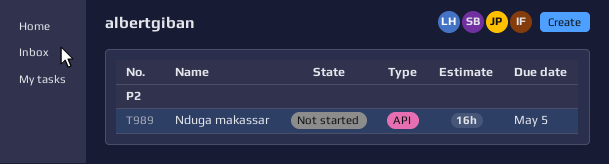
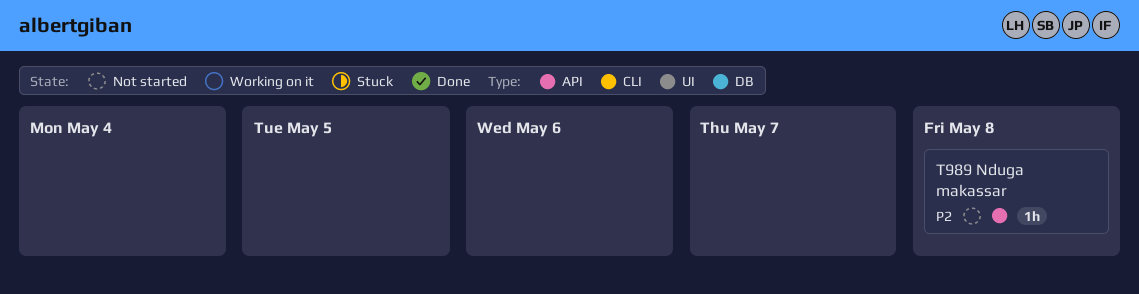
T989, estimate: 16h -> 1h
T989, due: May 5 -> May 8

